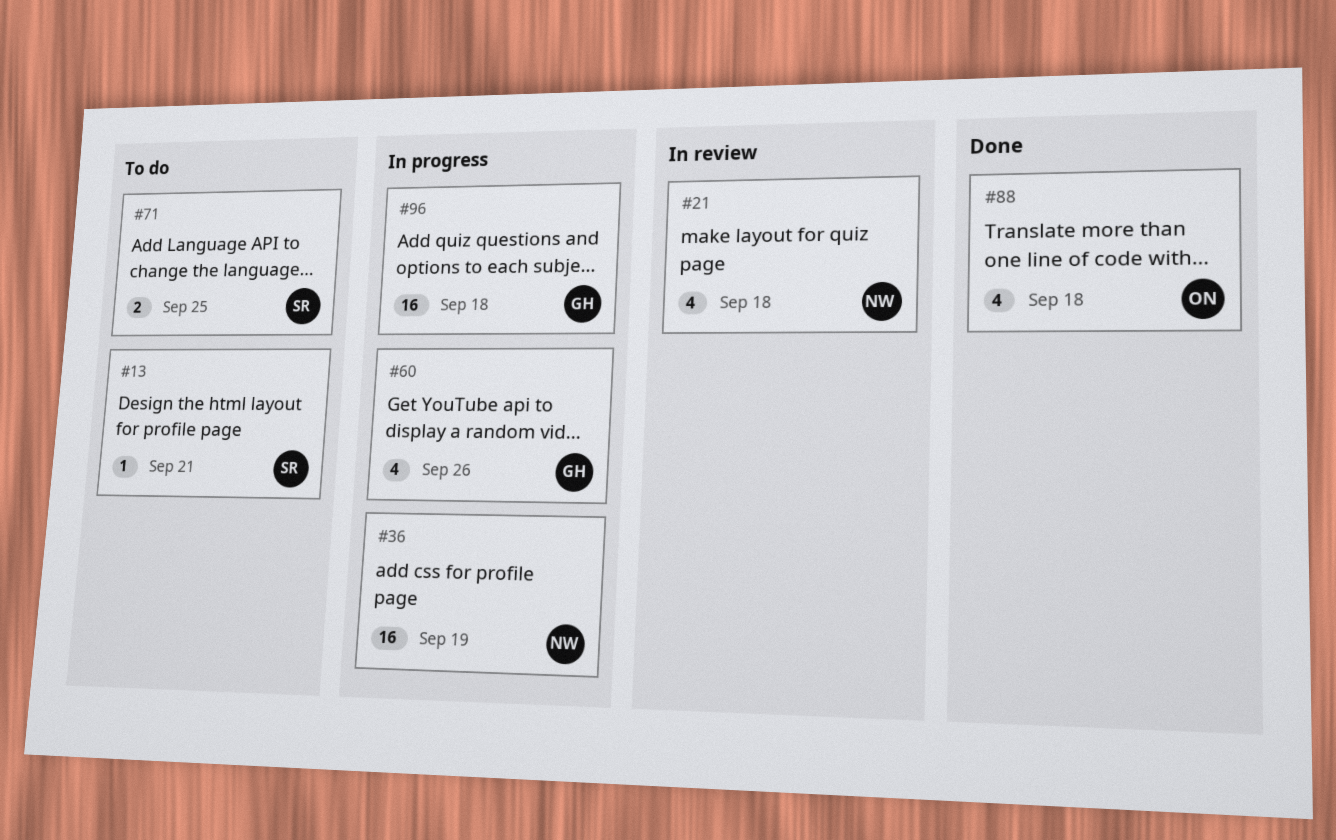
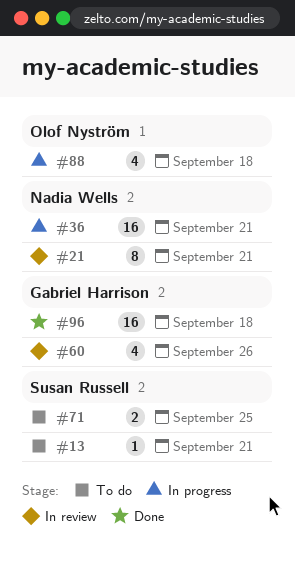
#21, estimate: 4 -> 8
#21, due: Sep 18 -> Sep 21
#36, due: Sep 19 -> Sep 21
#60, status: In progress -> In review
#88, status: Done -> In progress
#96, status: In progress -> Done

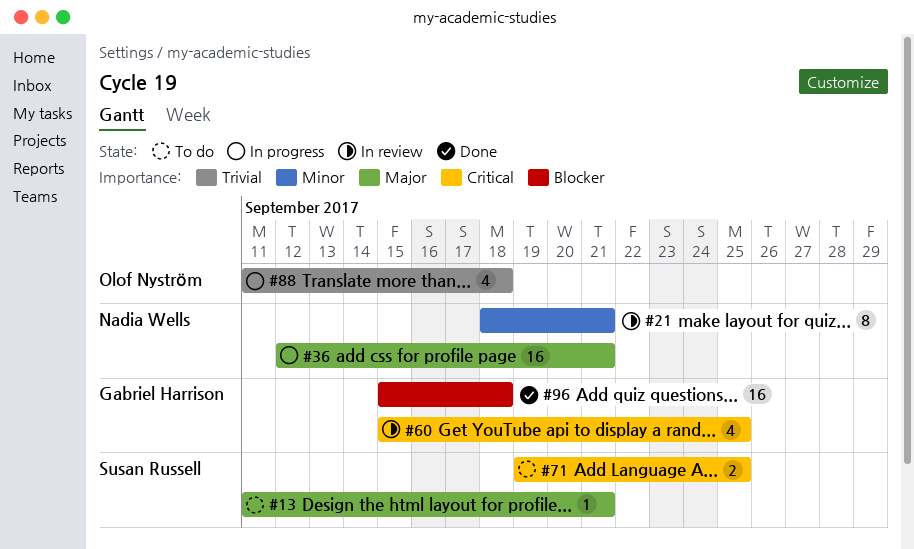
#60, due: Sep 26 -> Sep 25

